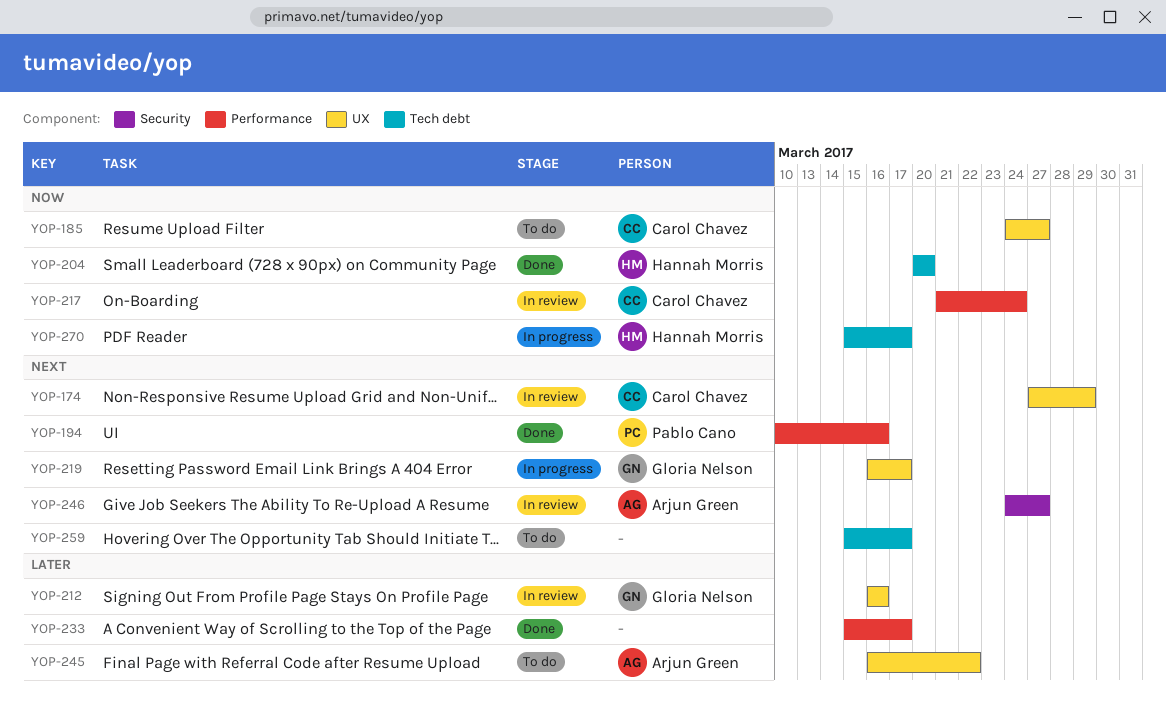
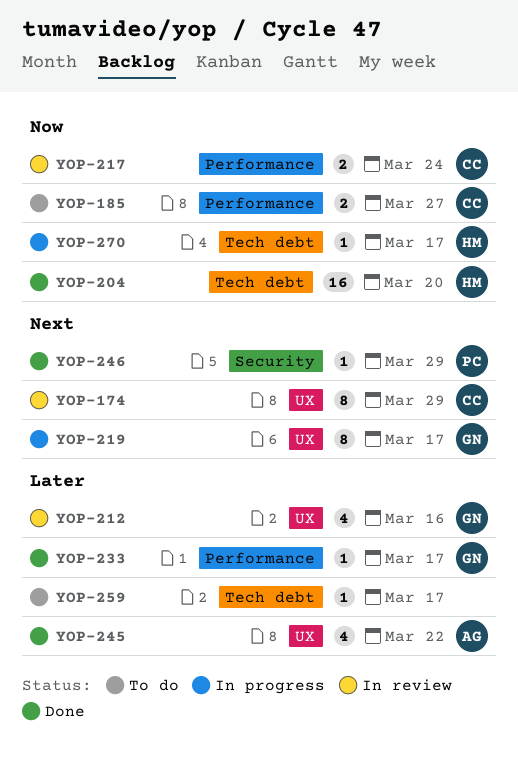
YOP-185, label: UX -> Performance
YOP-194: present -> none
YOP-233, owner: none -> Gloria Nelson
YOP-245, status: To do -> Done
YOP-246, status: In review -> Done
YOP-246, owner: Arjun Green -> Pablo Cano
YOP-246, due: Mar 27 -> Mar 29
YOP-259, priority: Next -> Later

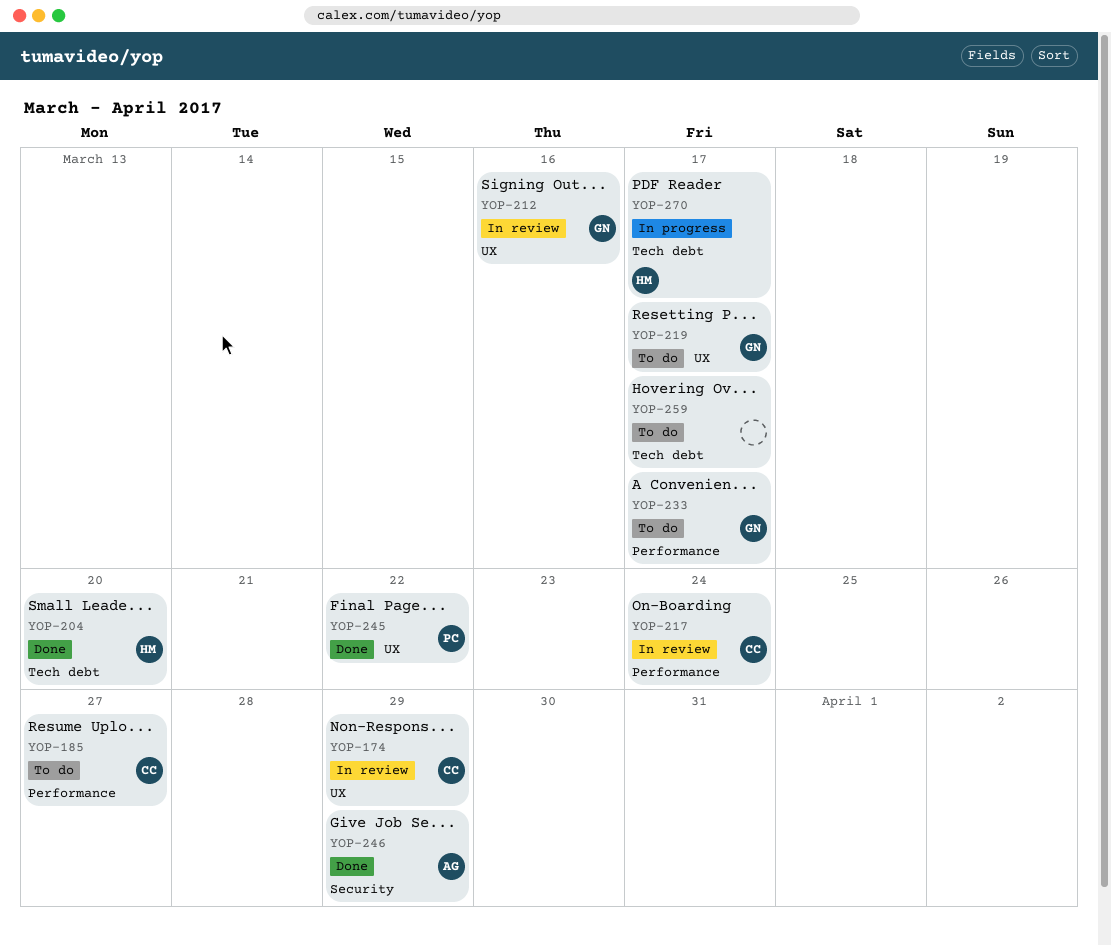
YOP-219, status: In progress -> To do
YOP-233, status: Done -> To do
YOP-245, owner: AG -> PC
YOP-246, owner: PC -> AG

